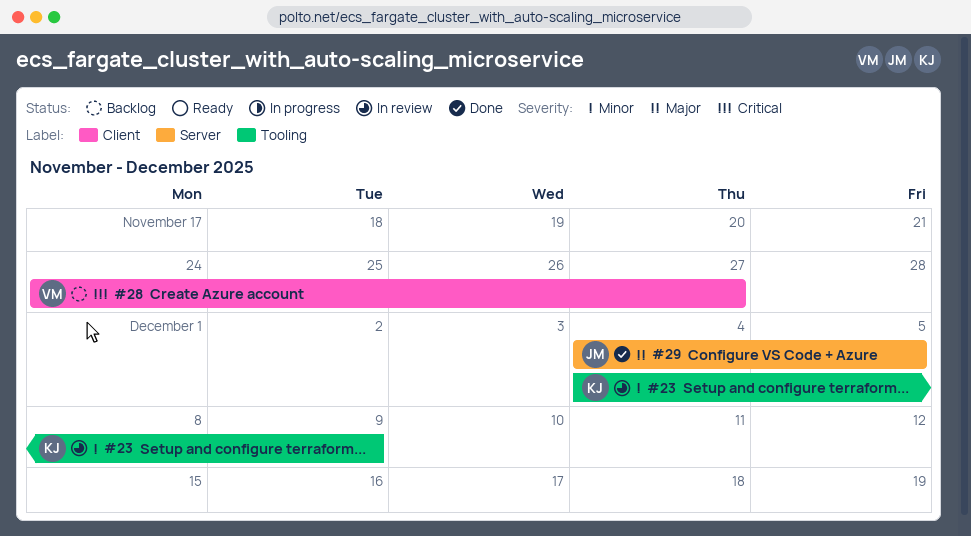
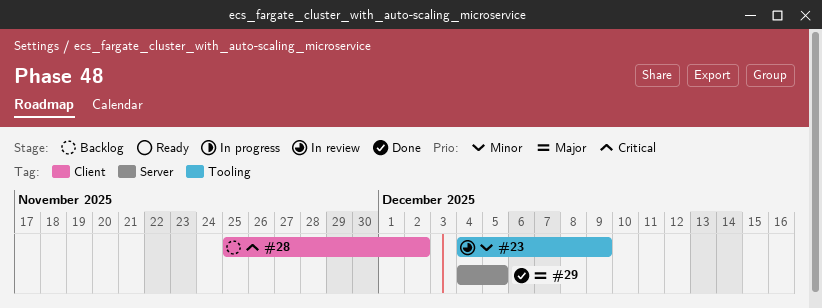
#28, start: Nov 24 -> Nov 25
#28, due: Nov 27 -> Dec 2

